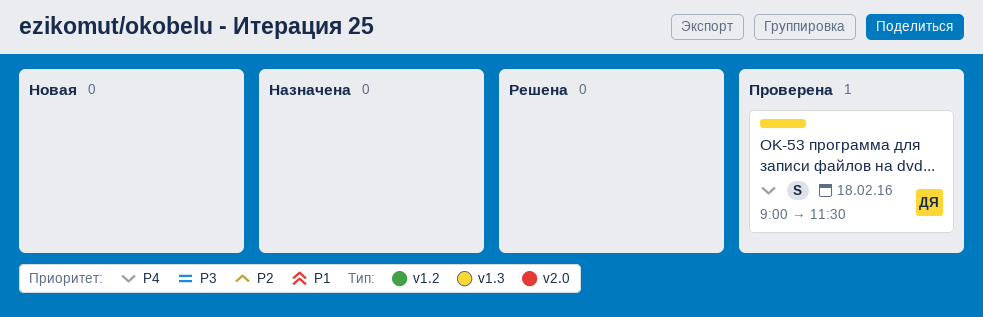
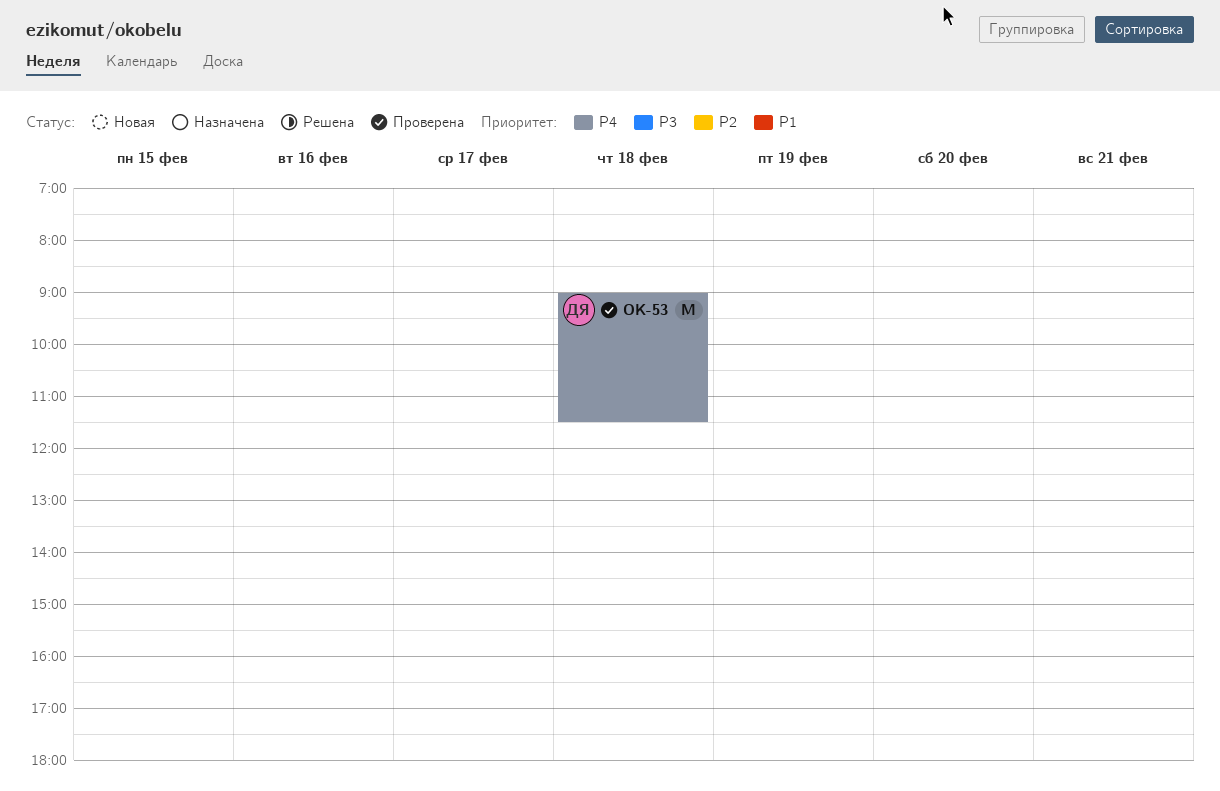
OK-53, estimate: S -> M

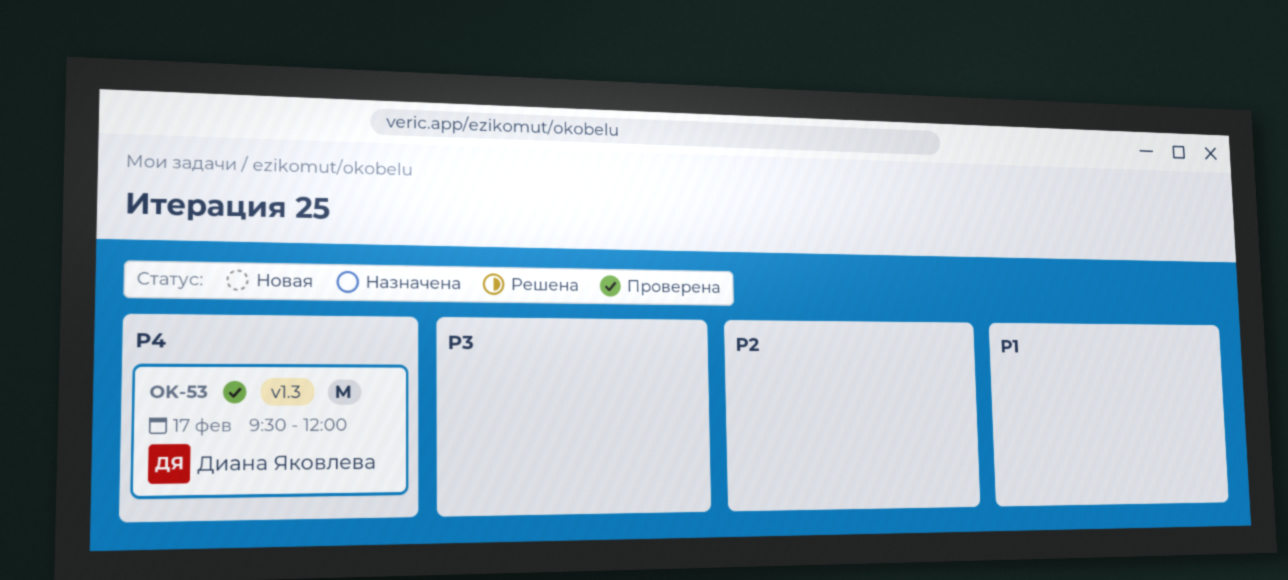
OK-53, day: Feb 18 -> Feb 17
OK-53, begins: 09:00 -> 09:30
OK-53, ends: 11:30 -> 12:00

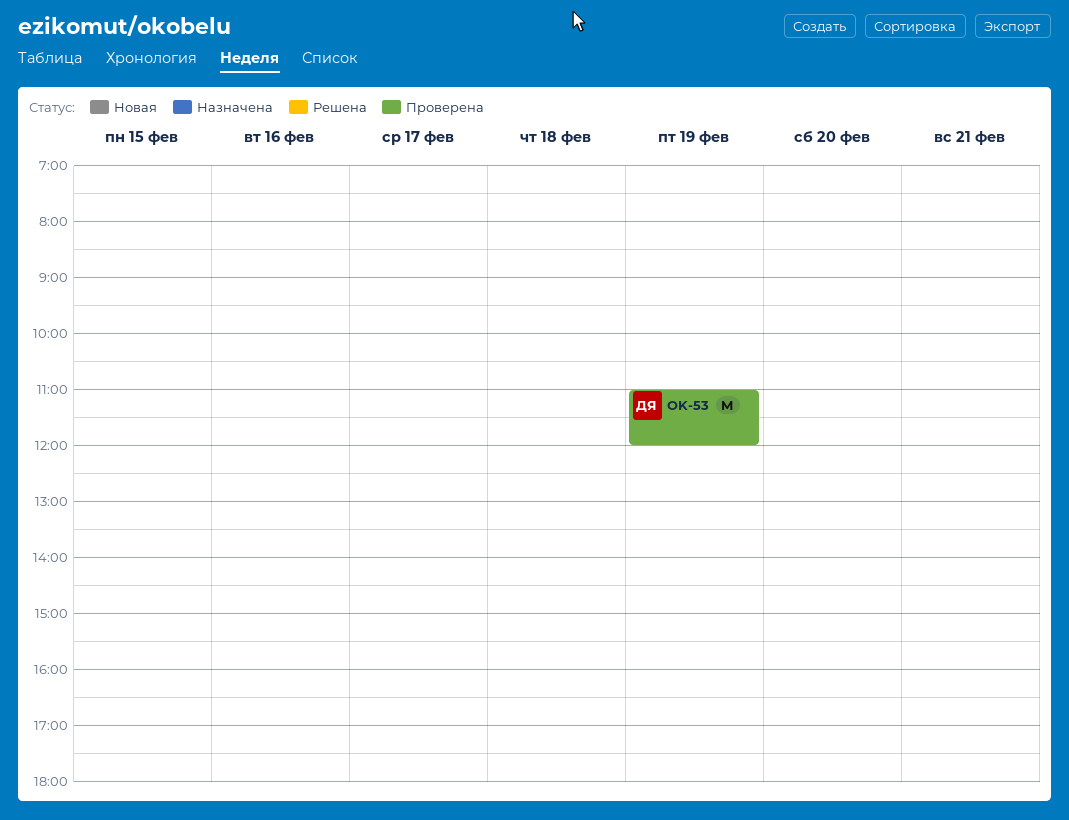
OK-53, day: Feb 17 -> Feb 19
OK-53, begins: 09:30 -> 11:00

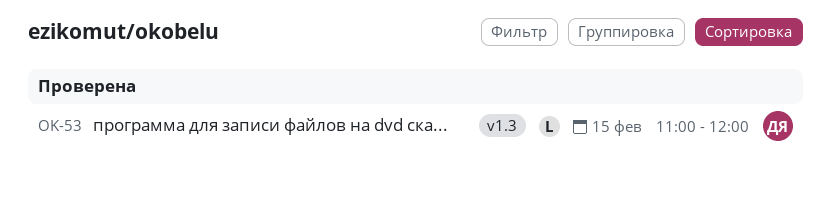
OK-53, estimate: M -> L
OK-53, day: Feb 19 -> Feb 15

